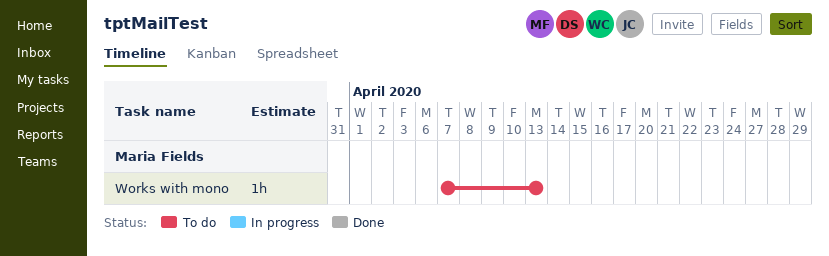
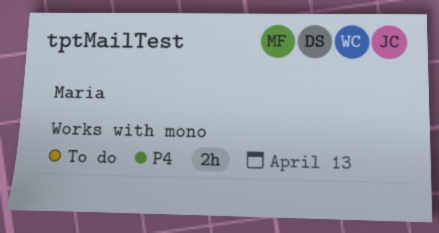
Works with mono, estimate: 1h -> 2h

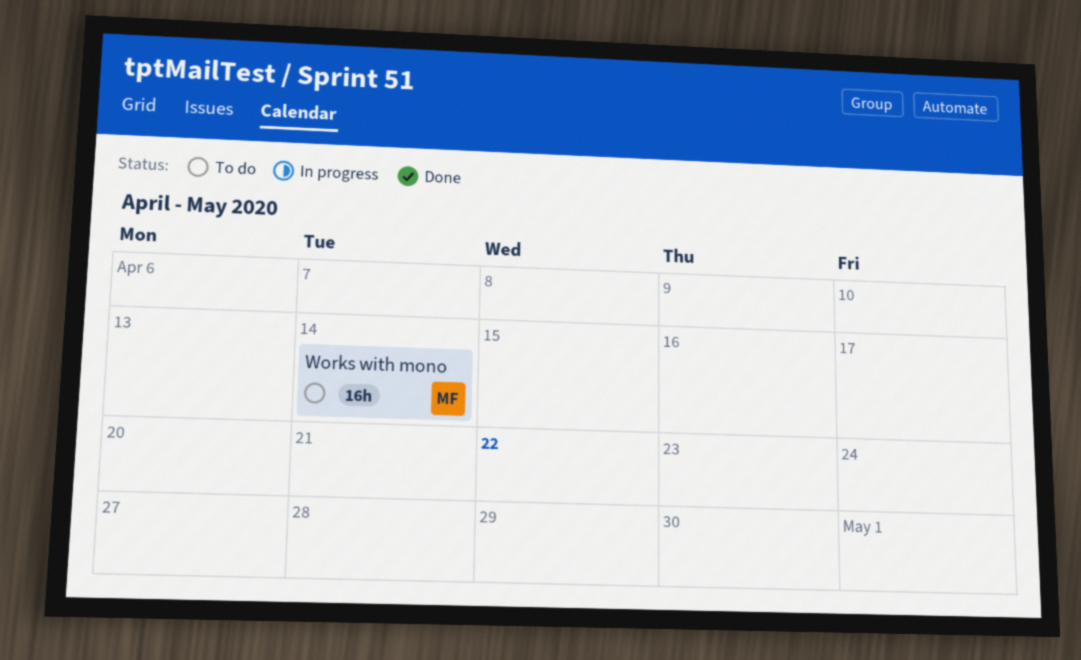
Works with mono, estimate: 2h -> 16h
Works with mono, due: Apr 13 -> Apr 14

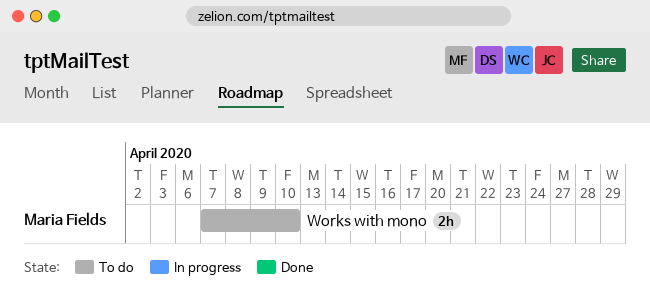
Works with mono, estimate: 16h -> 2h
Works with mono, due: Apr 14 -> Apr 10

